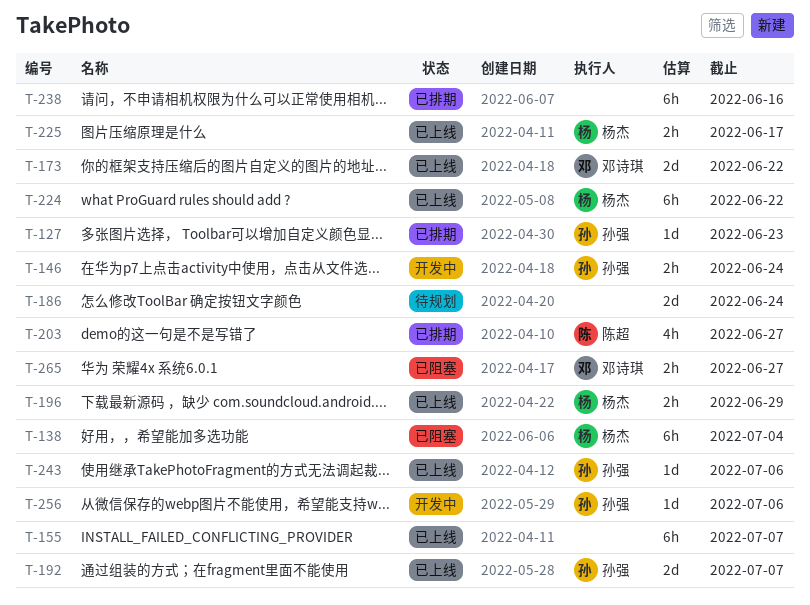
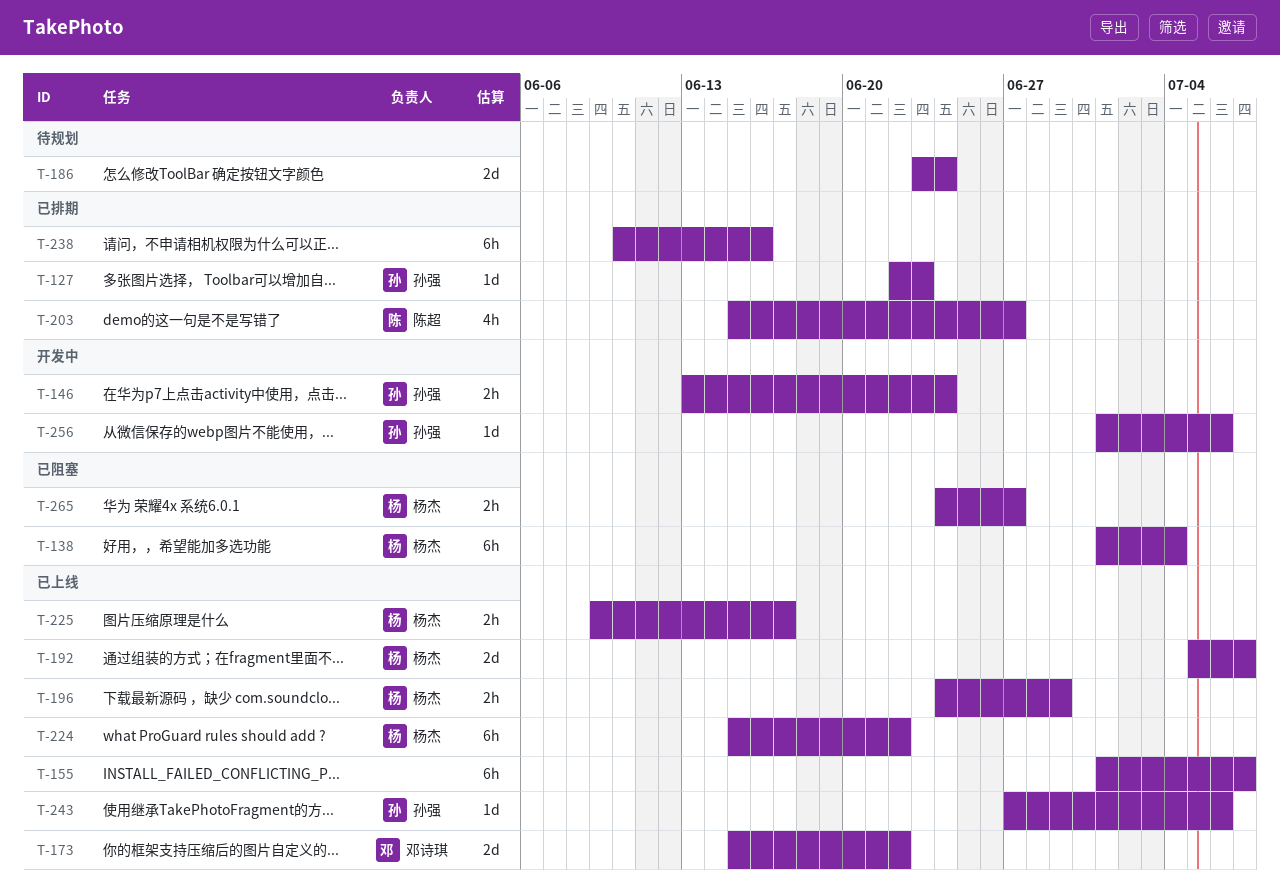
T-192, owner: 孙强 -> 杨杰
T-265, owner: 邓诗琪 -> 杨杰

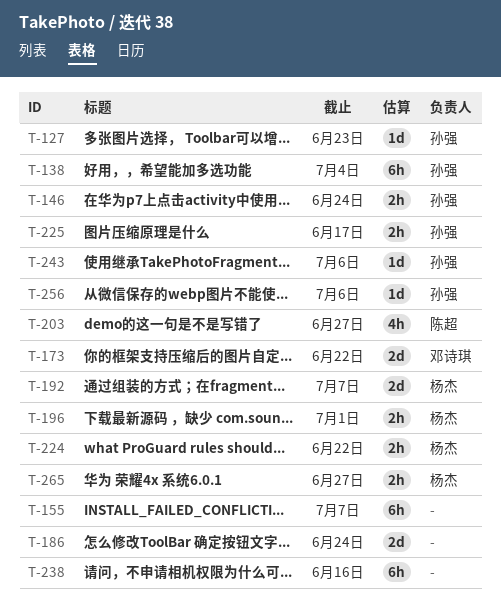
T-138, owner: 杨杰 -> 孙强
T-196, due: Jun 29 -> Jul 1
T-224, estimate: 6h -> 2h
T-225, owner: 杨杰 -> 孙强

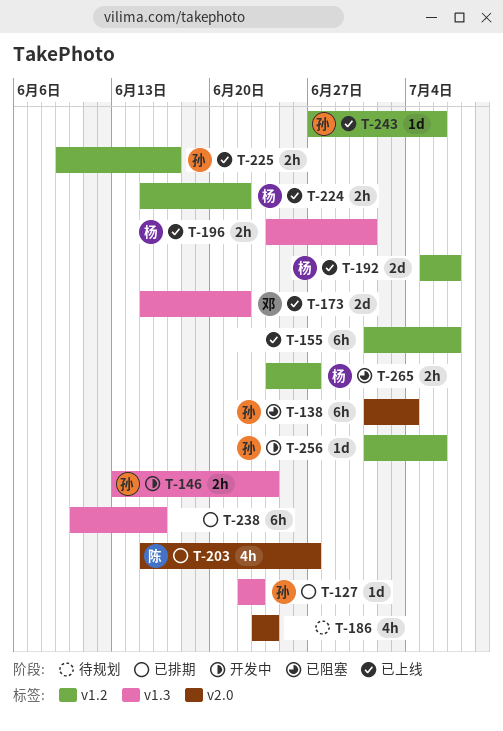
T-186, estimate: 2d -> 4h

